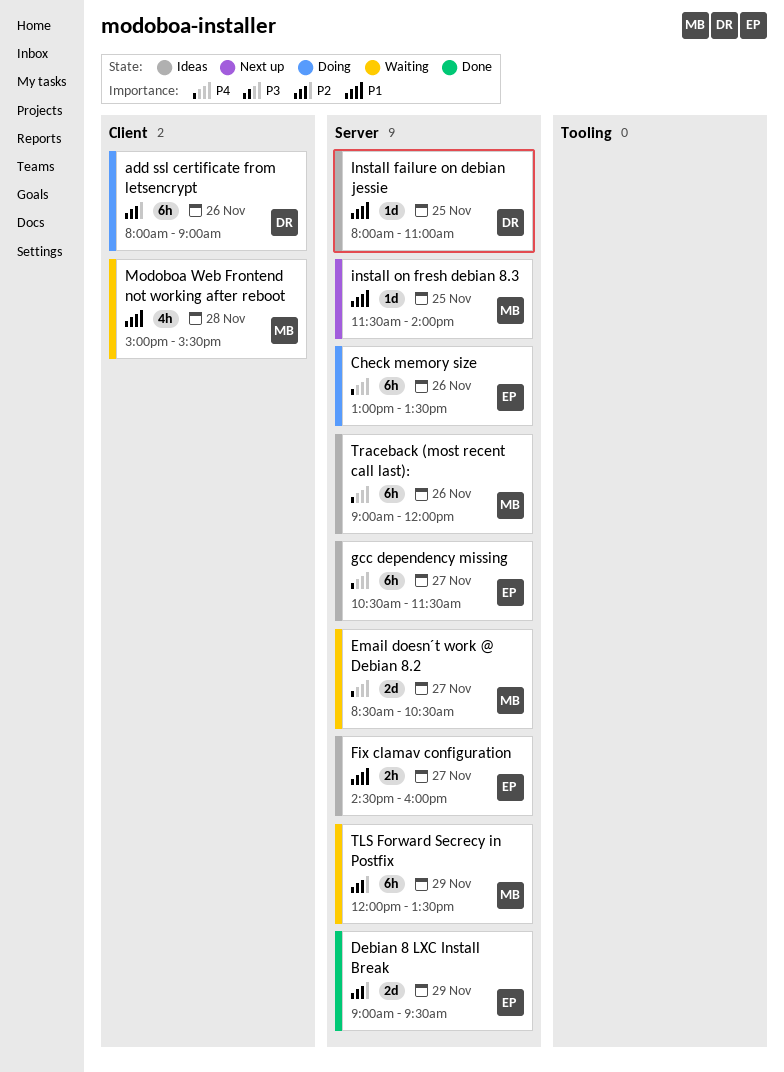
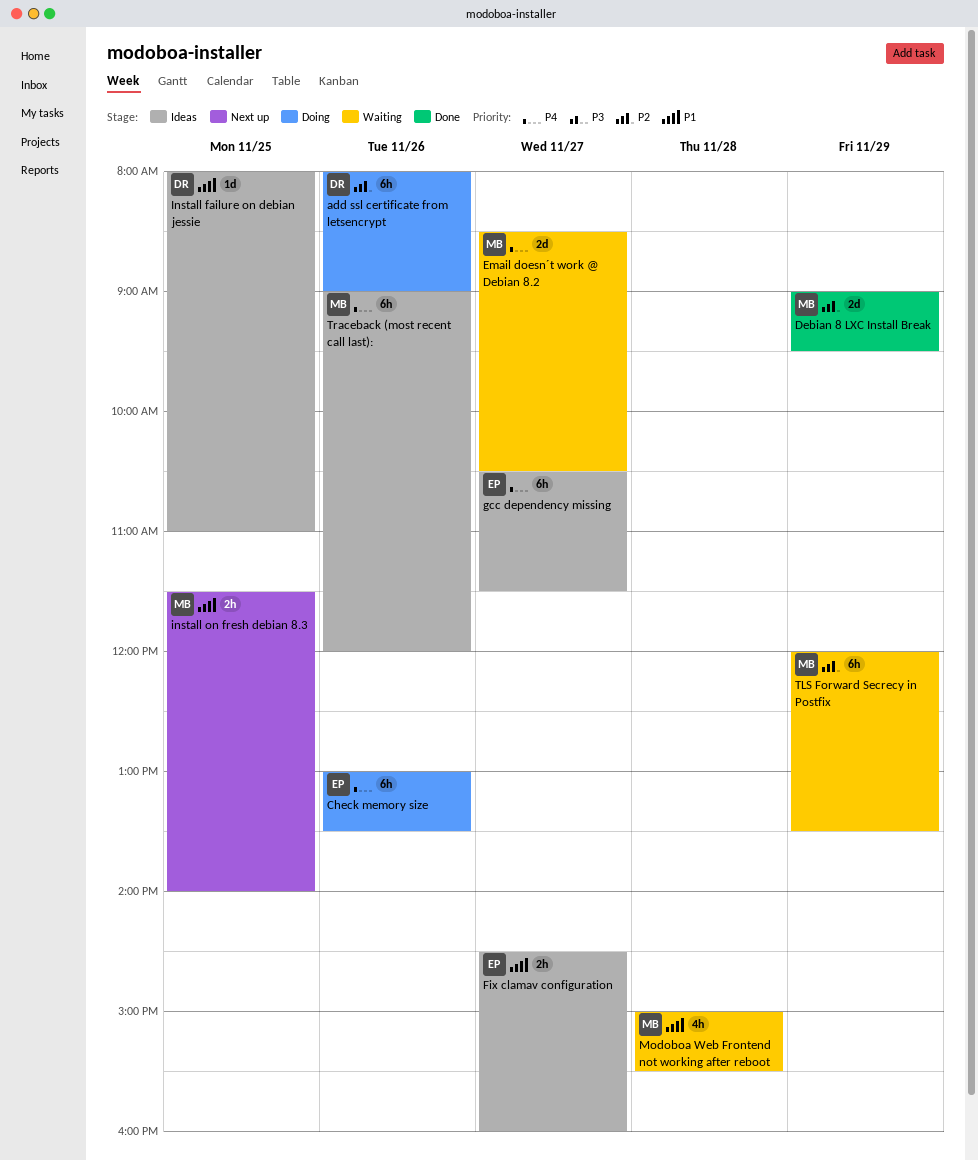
Debian 8 LXC Install Break, owner: EP -> MB
install on fresh debian 8.3, estimate: 1d -> 2h

